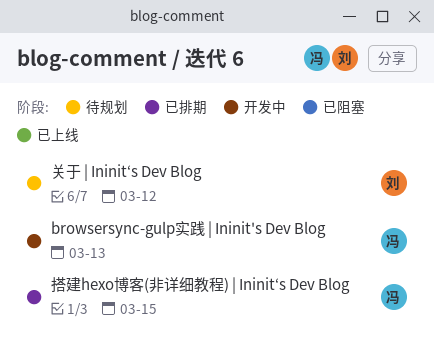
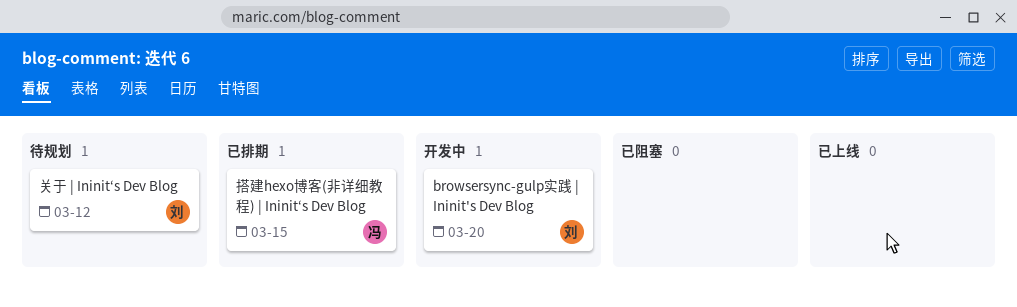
browsersync-gulp实践 | Ininit's Dev Blog, owner: 冯 -> 刘
browsersync-gulp实践 | Ininit's Dev Blog, due: Mar 13 -> Mar 20

